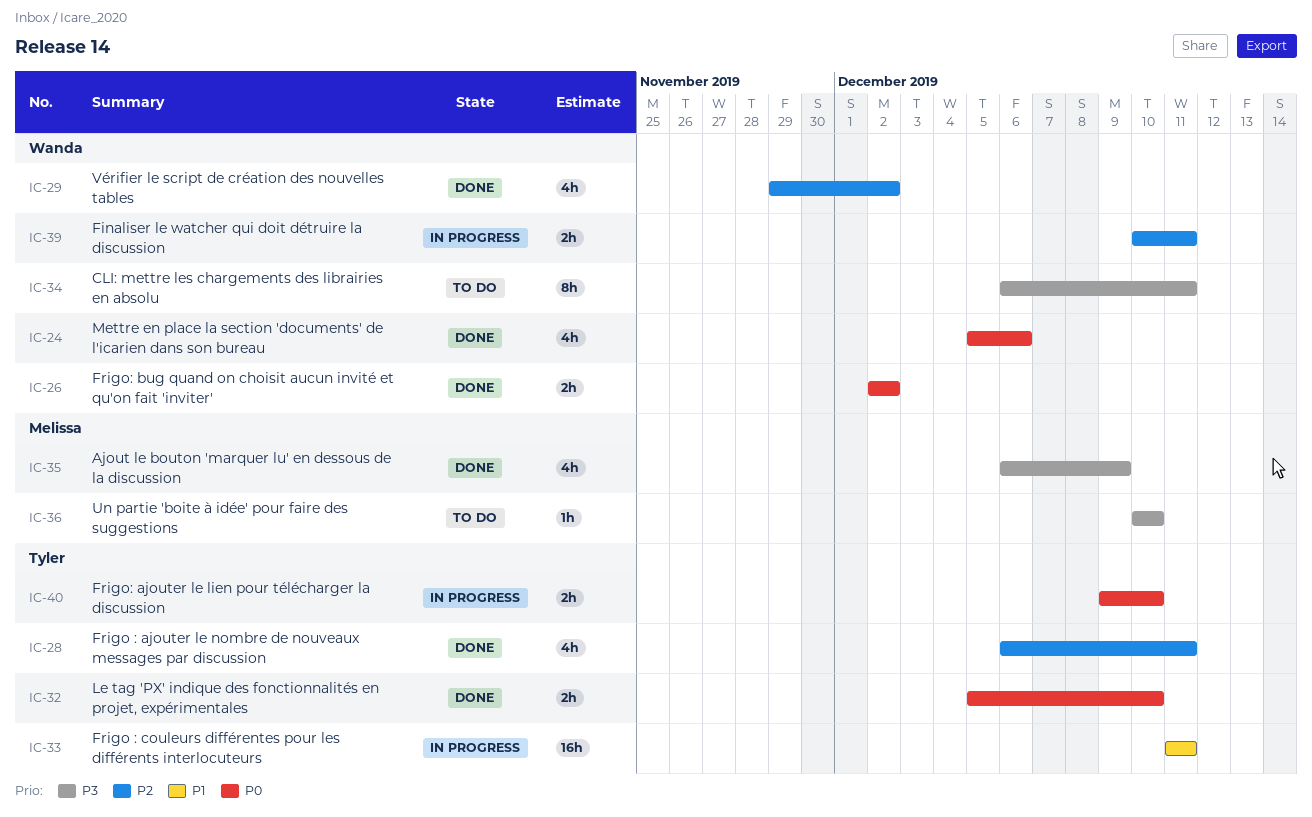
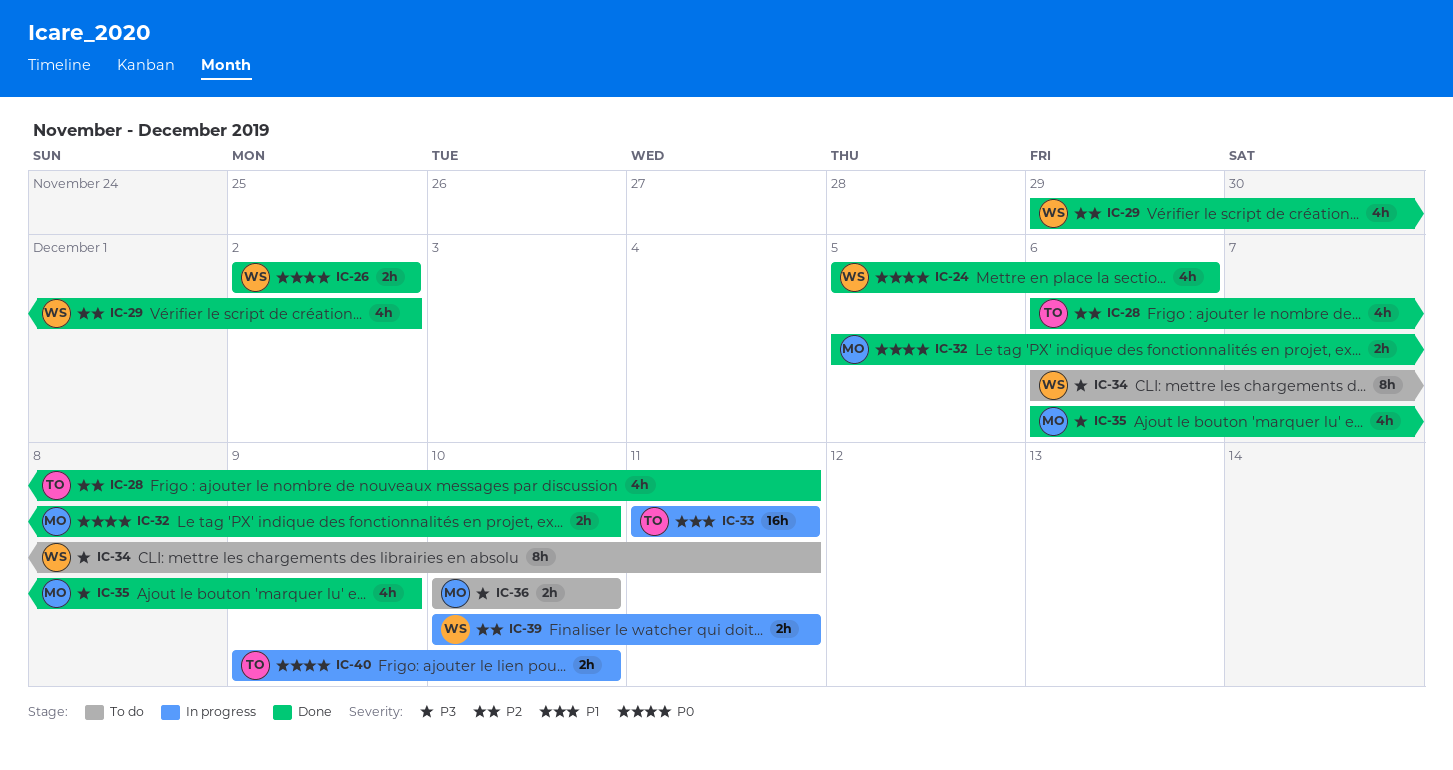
IC-32, owner: Tyler -> Melissa
IC-36, estimate: 1h -> 2h

